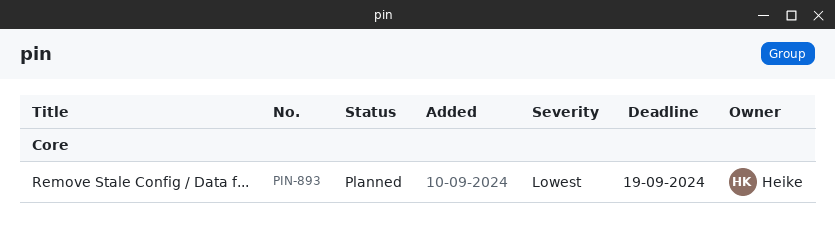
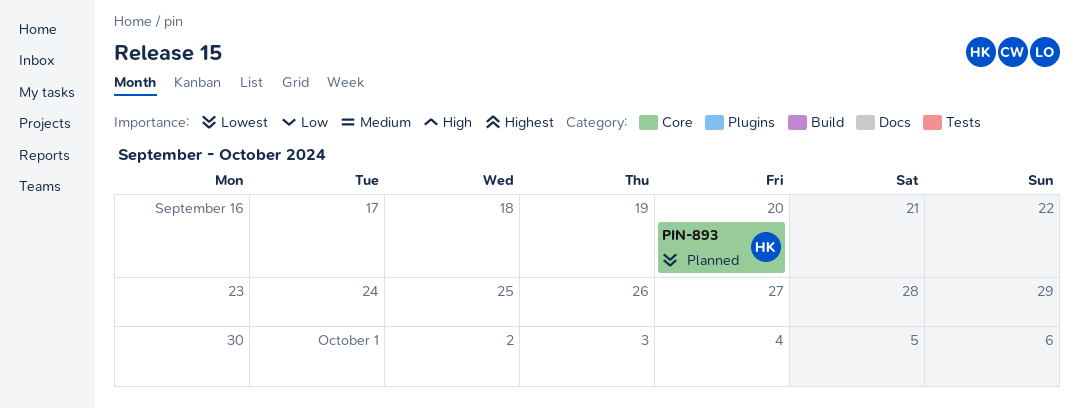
PIN-893, due: Sep 19 -> Sep 20

